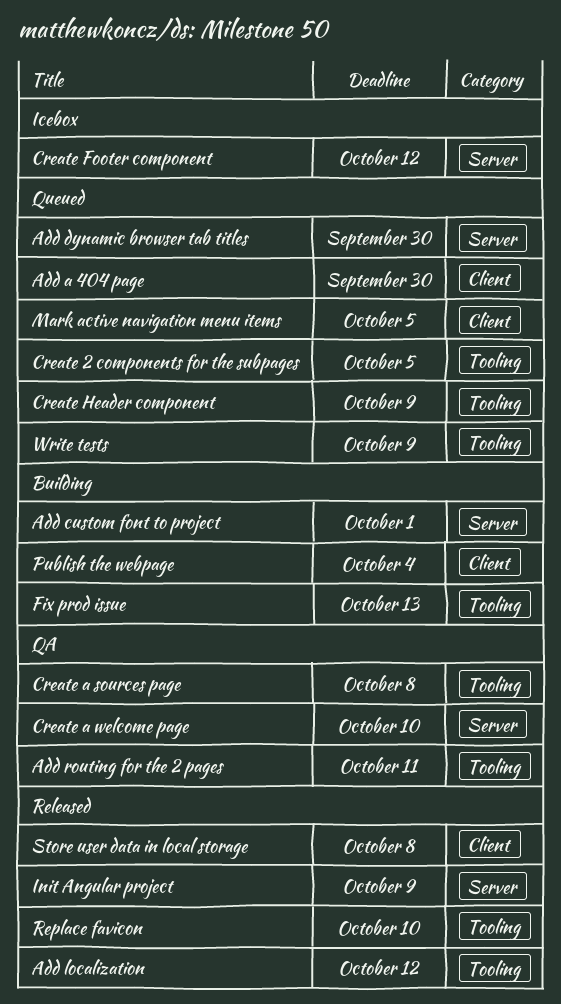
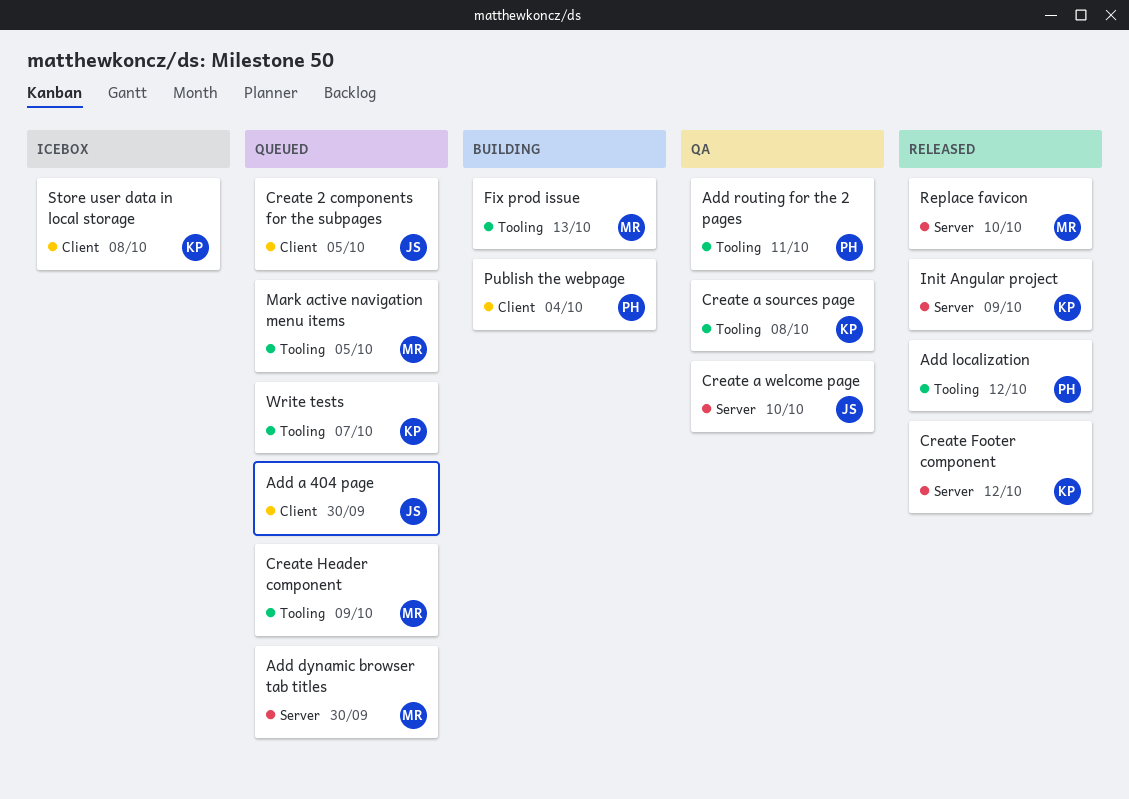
Add custom font to project: present -> none
Create 2 components for the subpages, label: Tooling -> Client
Create Footer component, status: Icebox -> Released
Mark active navigation menu items, label: Client -> Tooling
Replace favicon, label: Tooling -> Server
Store user data in local storage, status: Released -> Icebox
Write tests, due: Oct 9 -> Oct 7

